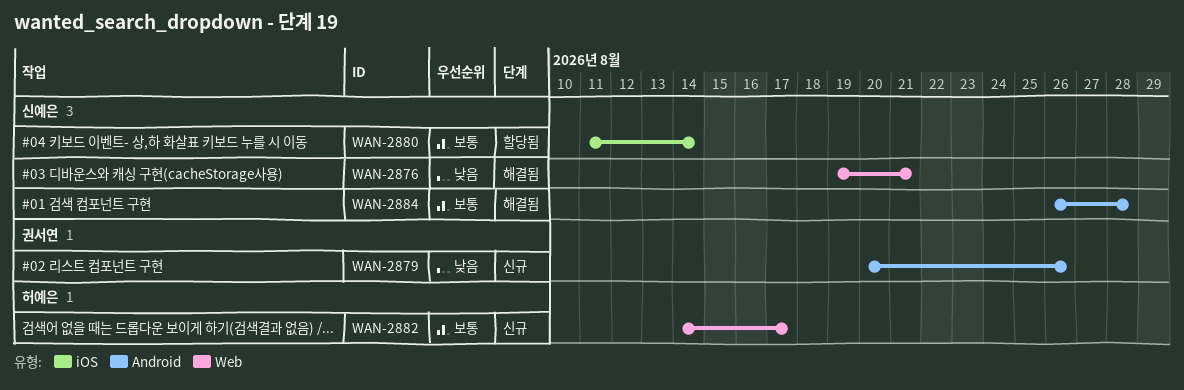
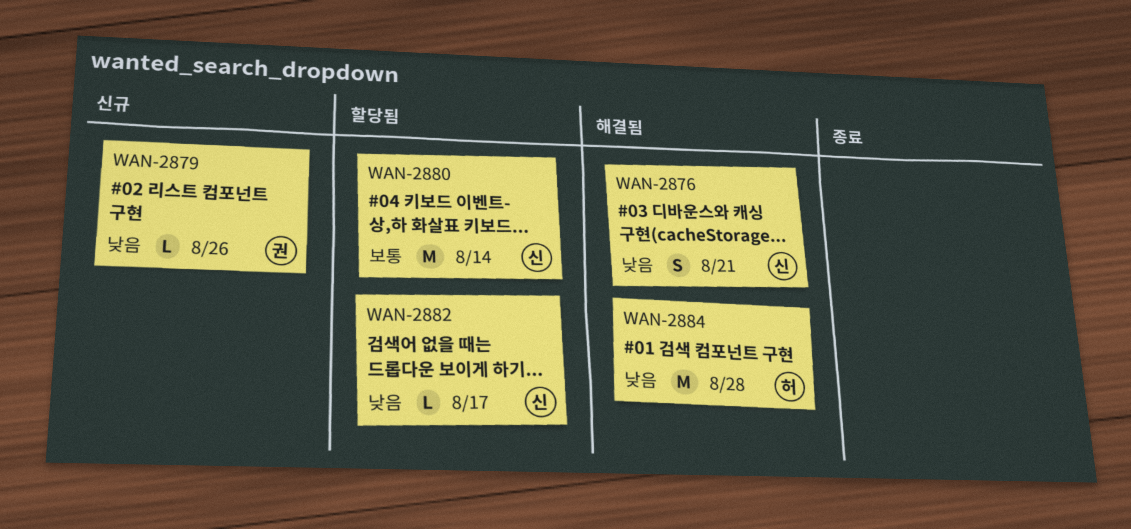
WAN-2882, status: 신규 -> 할당됨
WAN-2882, owner: 허예은 -> 신예은
WAN-2882, priority: 보통 -> 낮음
WAN-2884, owner: 신예은 -> 허예은
WAN-2884, priority: 보통 -> 낮음

